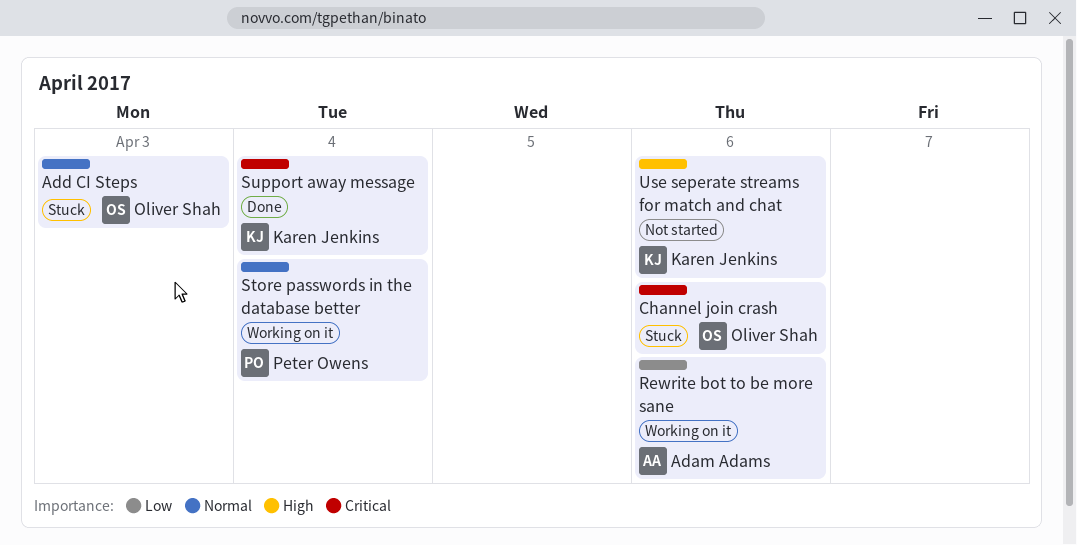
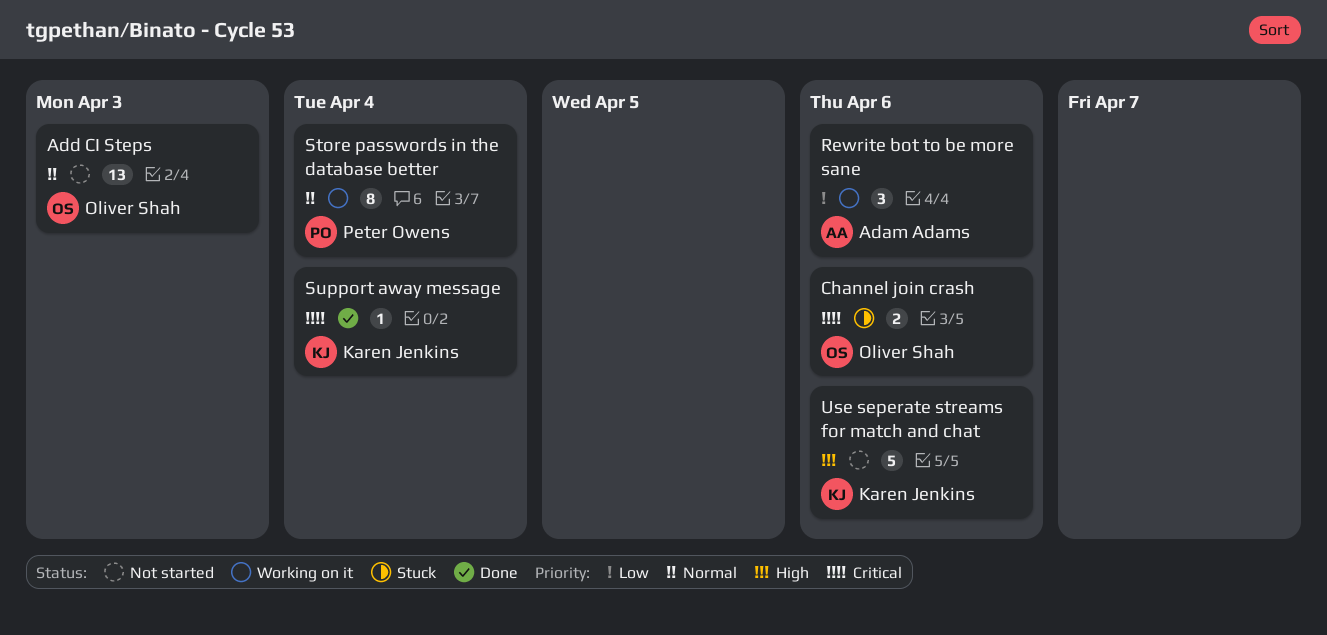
Add CI Steps, status: Stuck -> Not started

